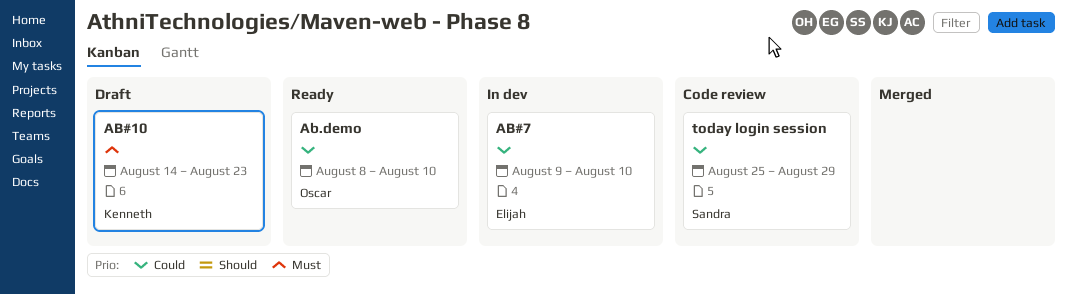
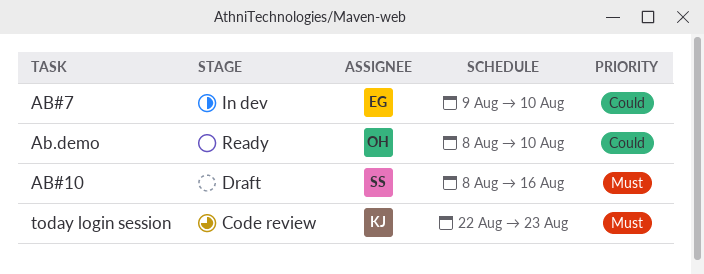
AB#10, owner: Kenneth -> Sandra
AB#10, start: Aug 14 -> Aug 8
AB#10, due: Aug 23 -> Aug 16
today login session, owner: Sandra -> Kenneth
today login session, priority: Could -> Must
today login session, start: Aug 25 -> Aug 22
today login session, due: Aug 29 -> Aug 23

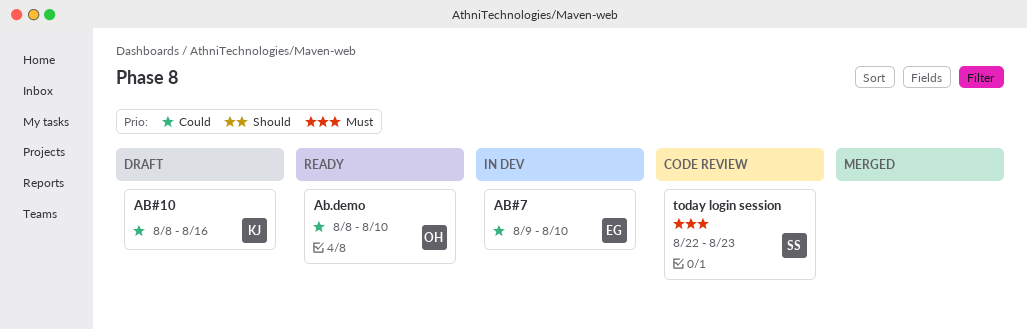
AB#10, owner: SS -> KJ
AB#10, priority: Must -> Could
today login session, owner: KJ -> SS

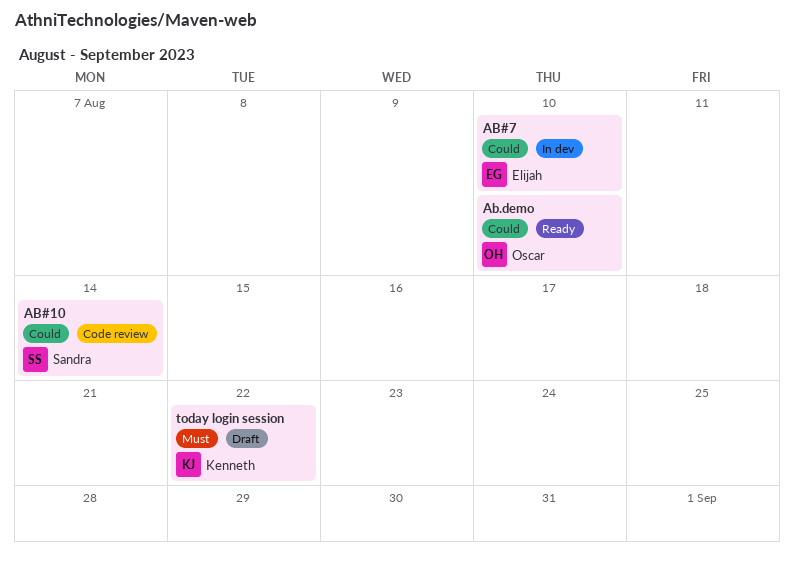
AB#10, status: Draft -> Code review
AB#10, owner: Kenneth -> Sandra
AB#10, due: Aug 16 -> Aug 14
today login session, status: Code review -> Draft
today login session, owner: Sandra -> Kenneth
today login session, due: Aug 23 -> Aug 22

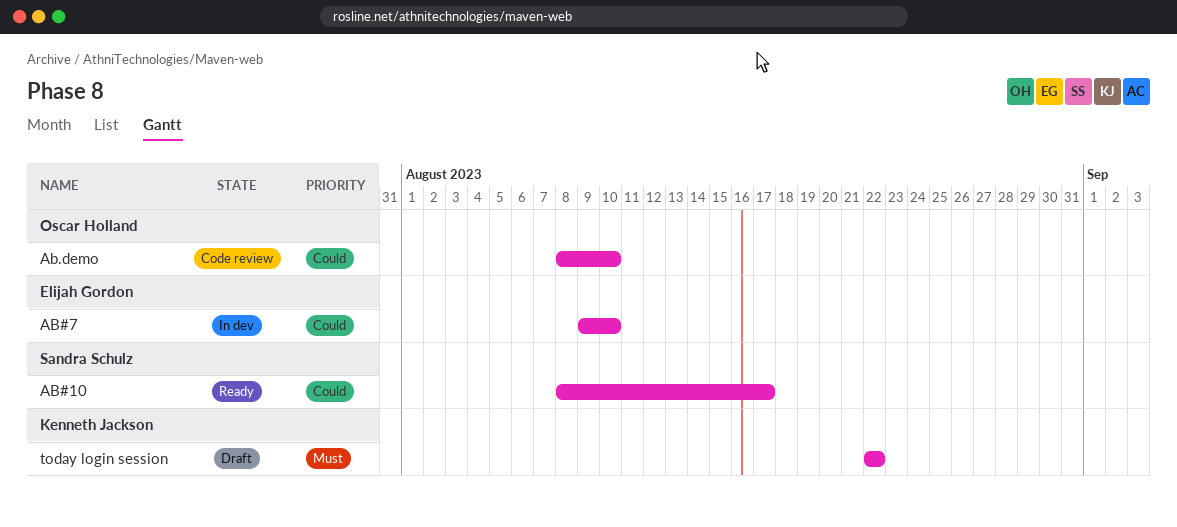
AB#10, status: Code review -> Ready
AB#10, due: Aug 14 -> Aug 17
Ab.demo, status: Ready -> Code review

